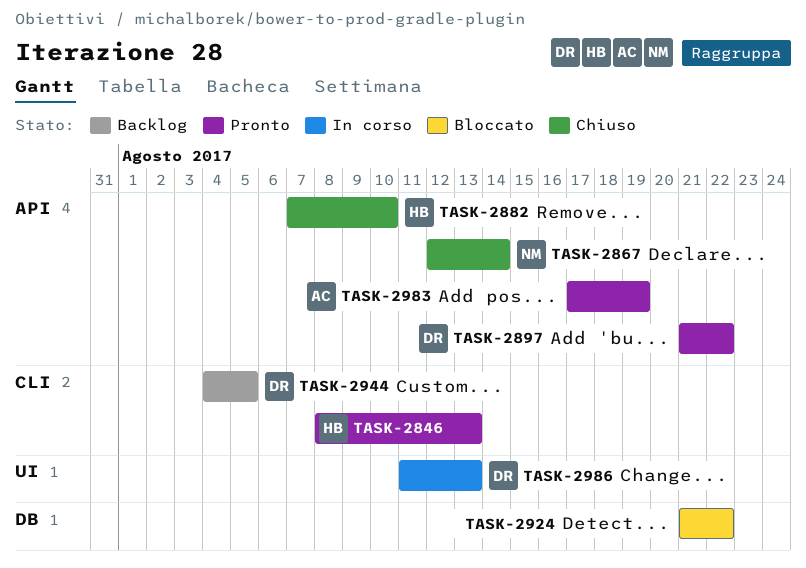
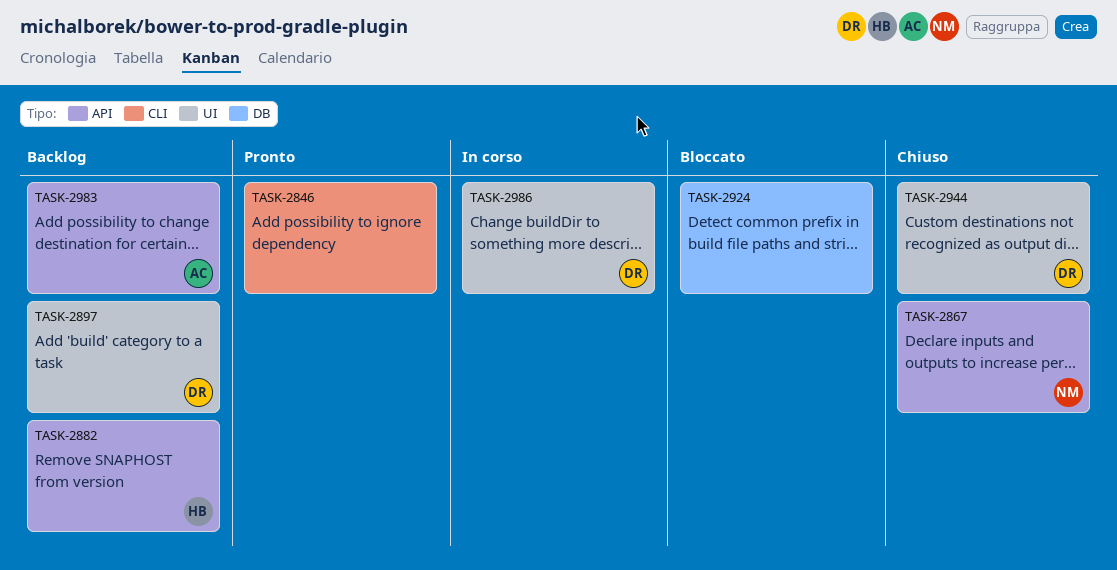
TASK-2846, owner: HB -> none
TASK-2882, status: Chiuso -> Backlog
TASK-2897, status: Pronto -> Backlog
TASK-2897, label: API -> UI
TASK-2944, status: Backlog -> Chiuso
TASK-2944, label: CLI -> UI
TASK-2983, status: Pronto -> Backlog

